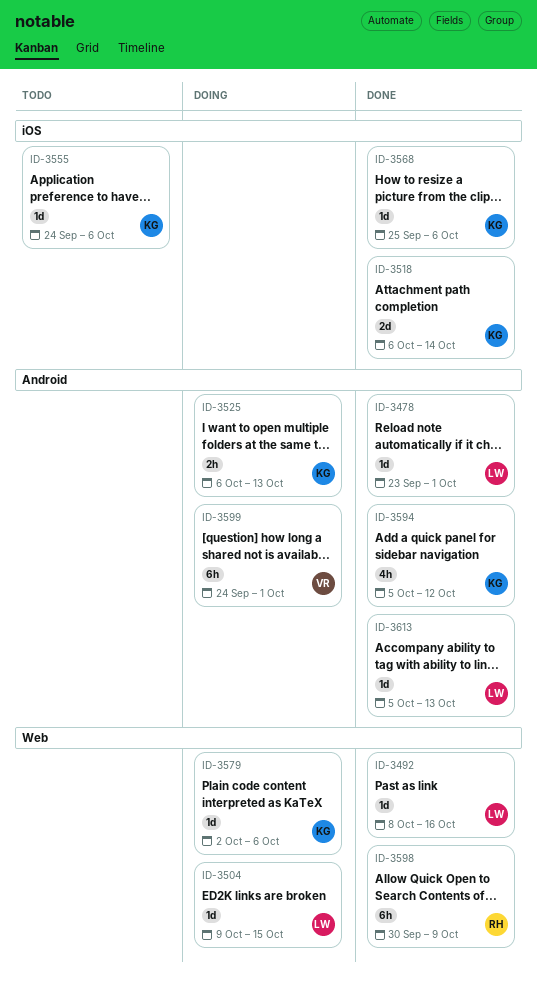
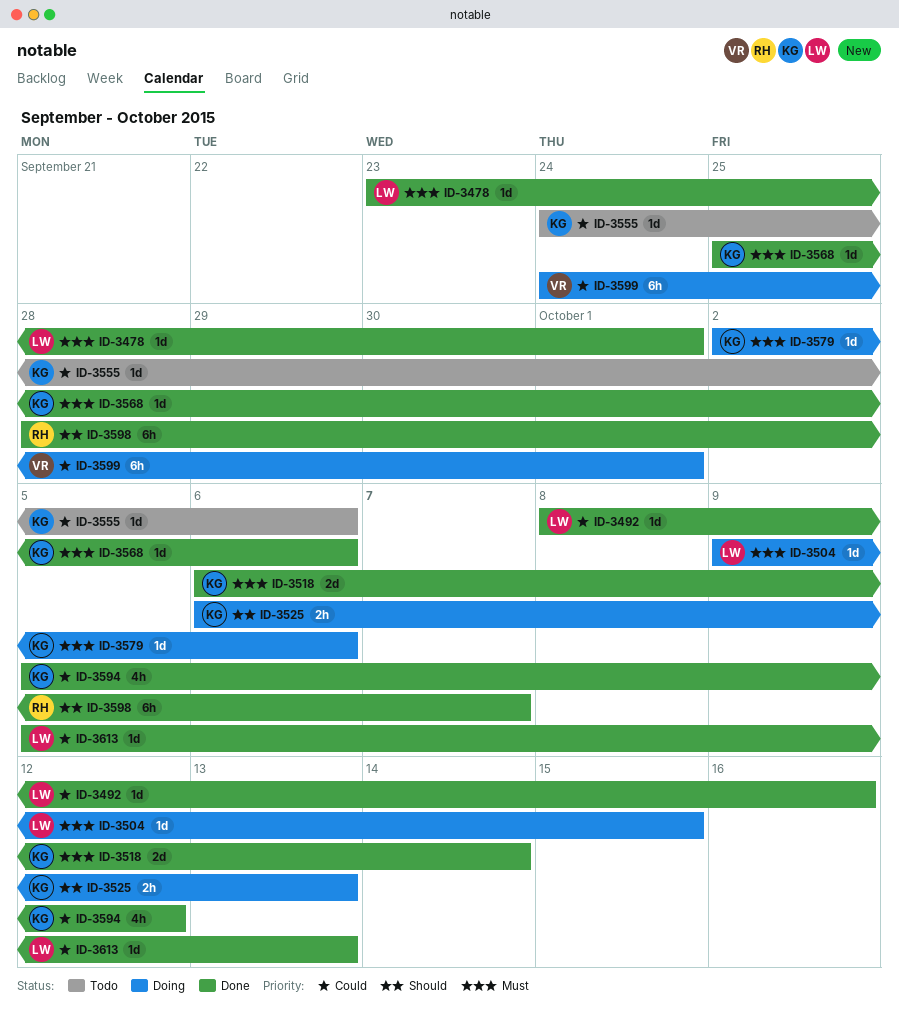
ID-3598, start: Sep 30 -> Sep 28
ID-3598, due: Oct 9 -> Oct 7

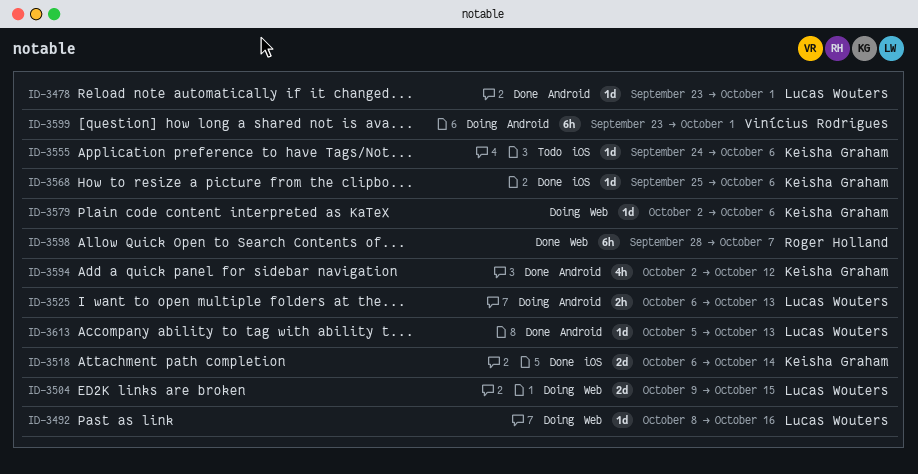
ID-3492, status: Done -> Doing
ID-3504, estimate: 1d -> 2d
ID-3525, owner: Keisha Graham -> Lucas Wouters
ID-3594, start: Oct 5 -> Oct 2
ID-3599, start: Sep 24 -> Sep 23

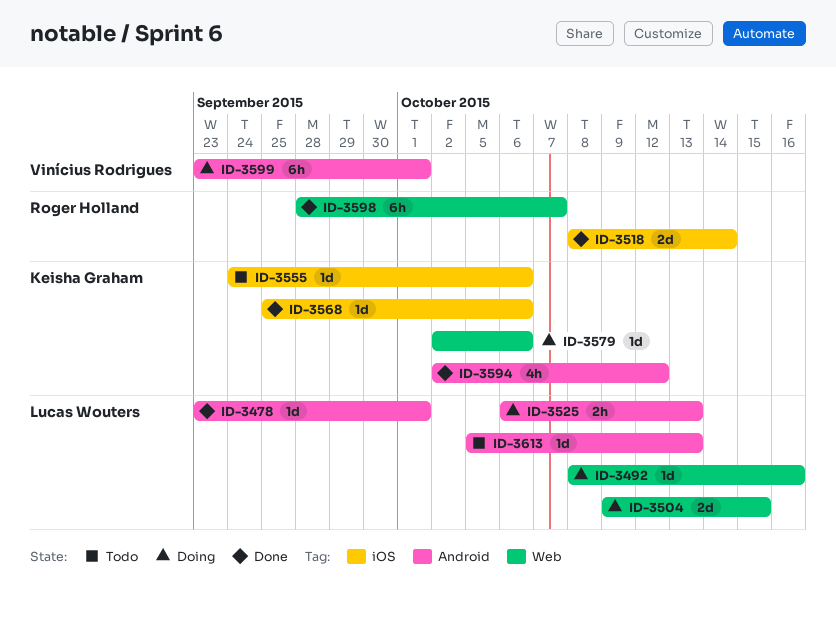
ID-3518, owner: Keisha Graham -> Roger Holland
ID-3518, start: Oct 6 -> Oct 8
ID-3613, status: Done -> Todo

